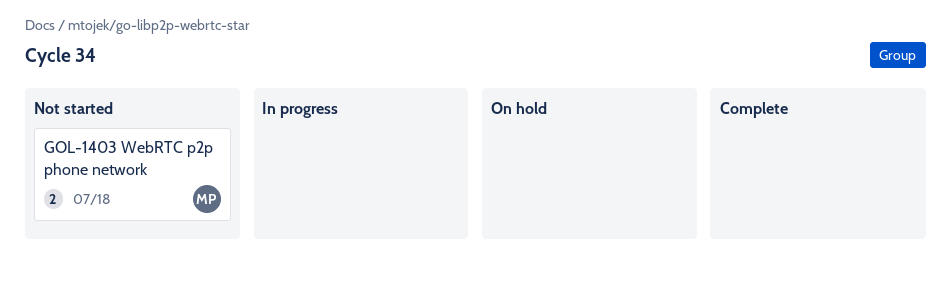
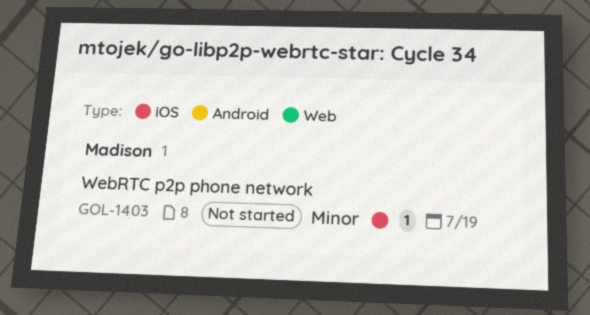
GOL-1403, estimate: 2 -> 1
GOL-1403, due: Jul 18 -> Jul 19

